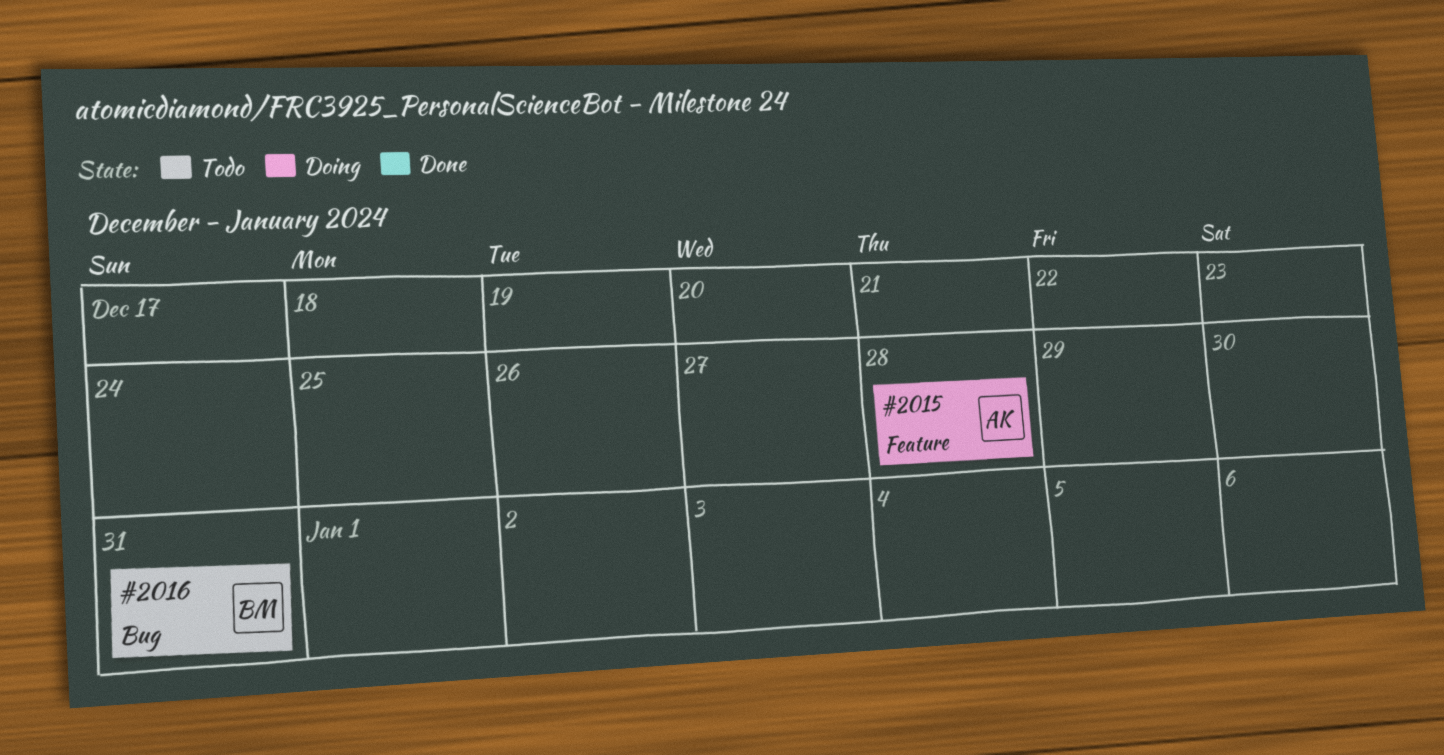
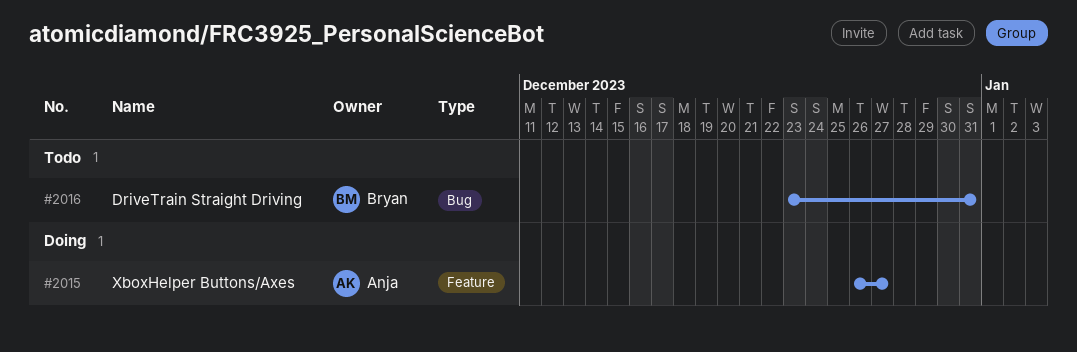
#2015, due: Dec 28 -> Dec 27

